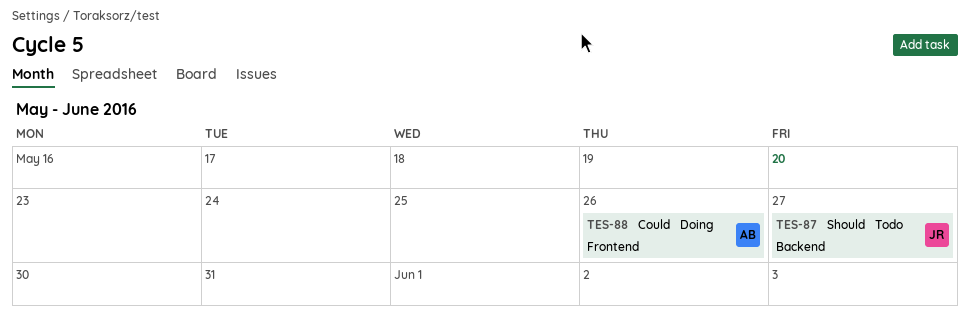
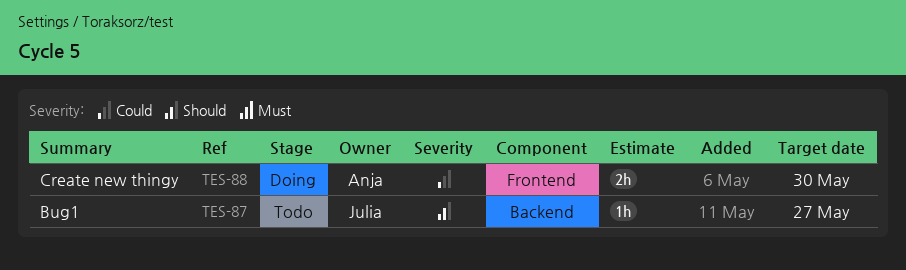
TES-88, due: May 26 -> May 30

